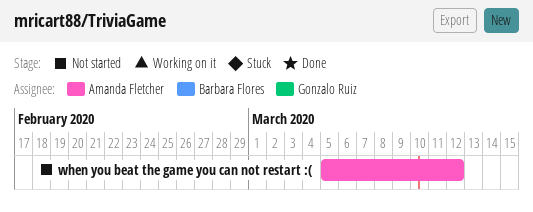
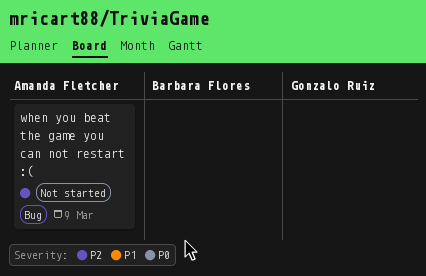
when you beat the game you can not restart :(, due: Mar 12 -> Mar 9

